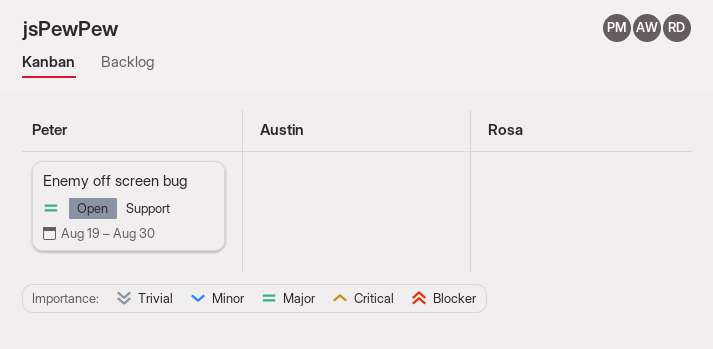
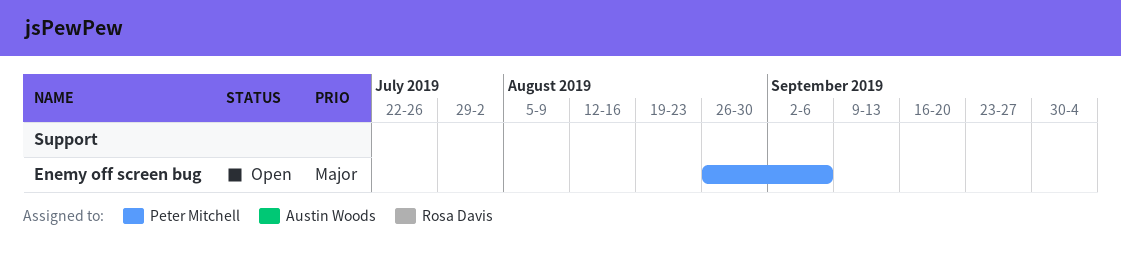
Enemy off screen bug, start: Aug 19 -> Aug 26
Enemy off screen bug, due: Aug 30 -> Sep 6

